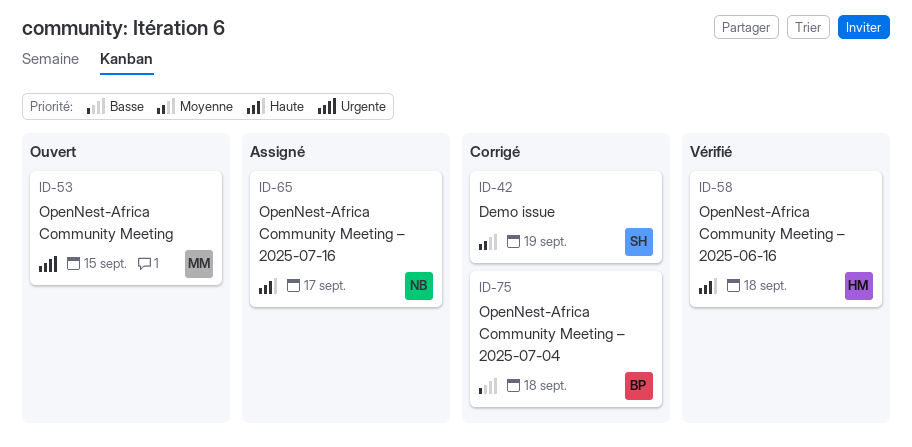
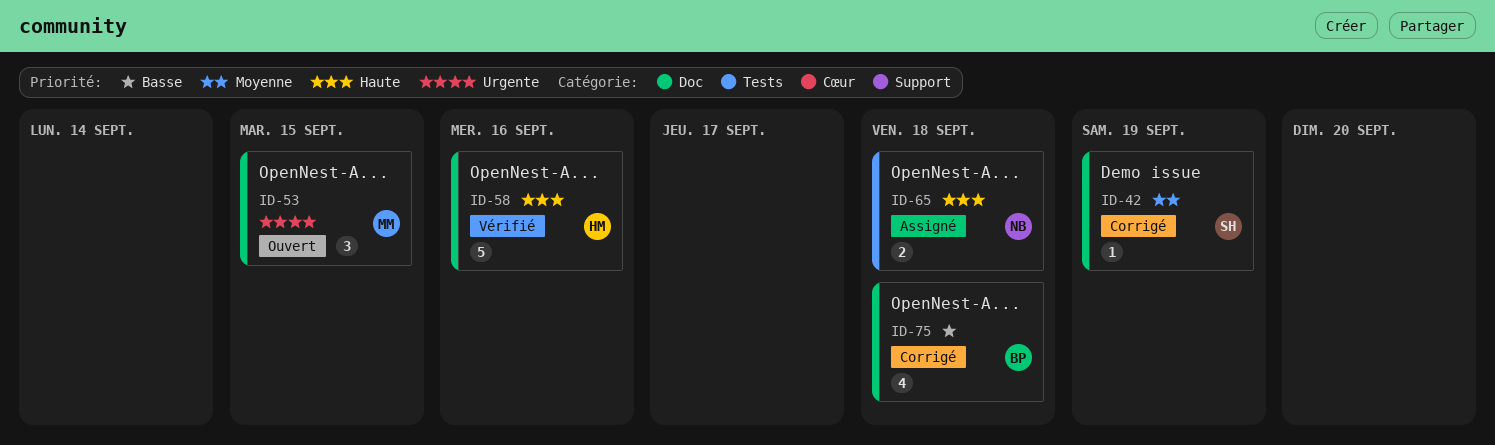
ID-58, due: Sep 18 -> Sep 16
ID-65, due: Sep 17 -> Sep 18

